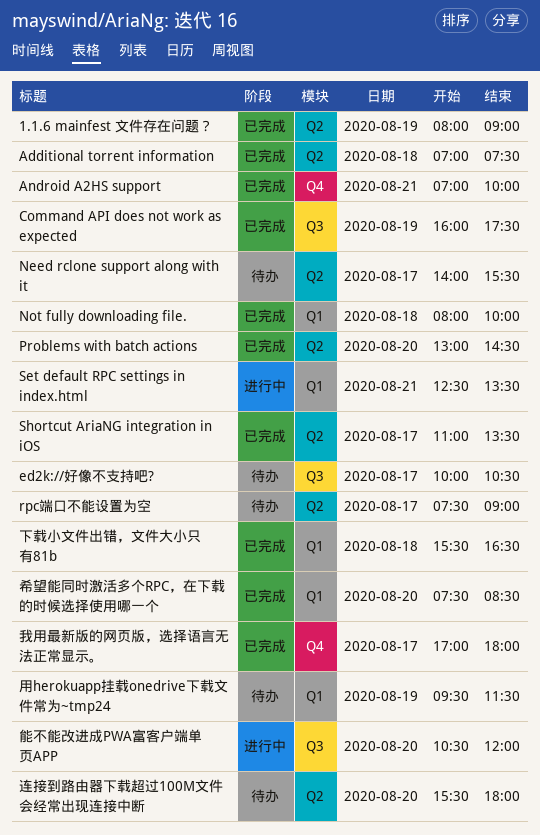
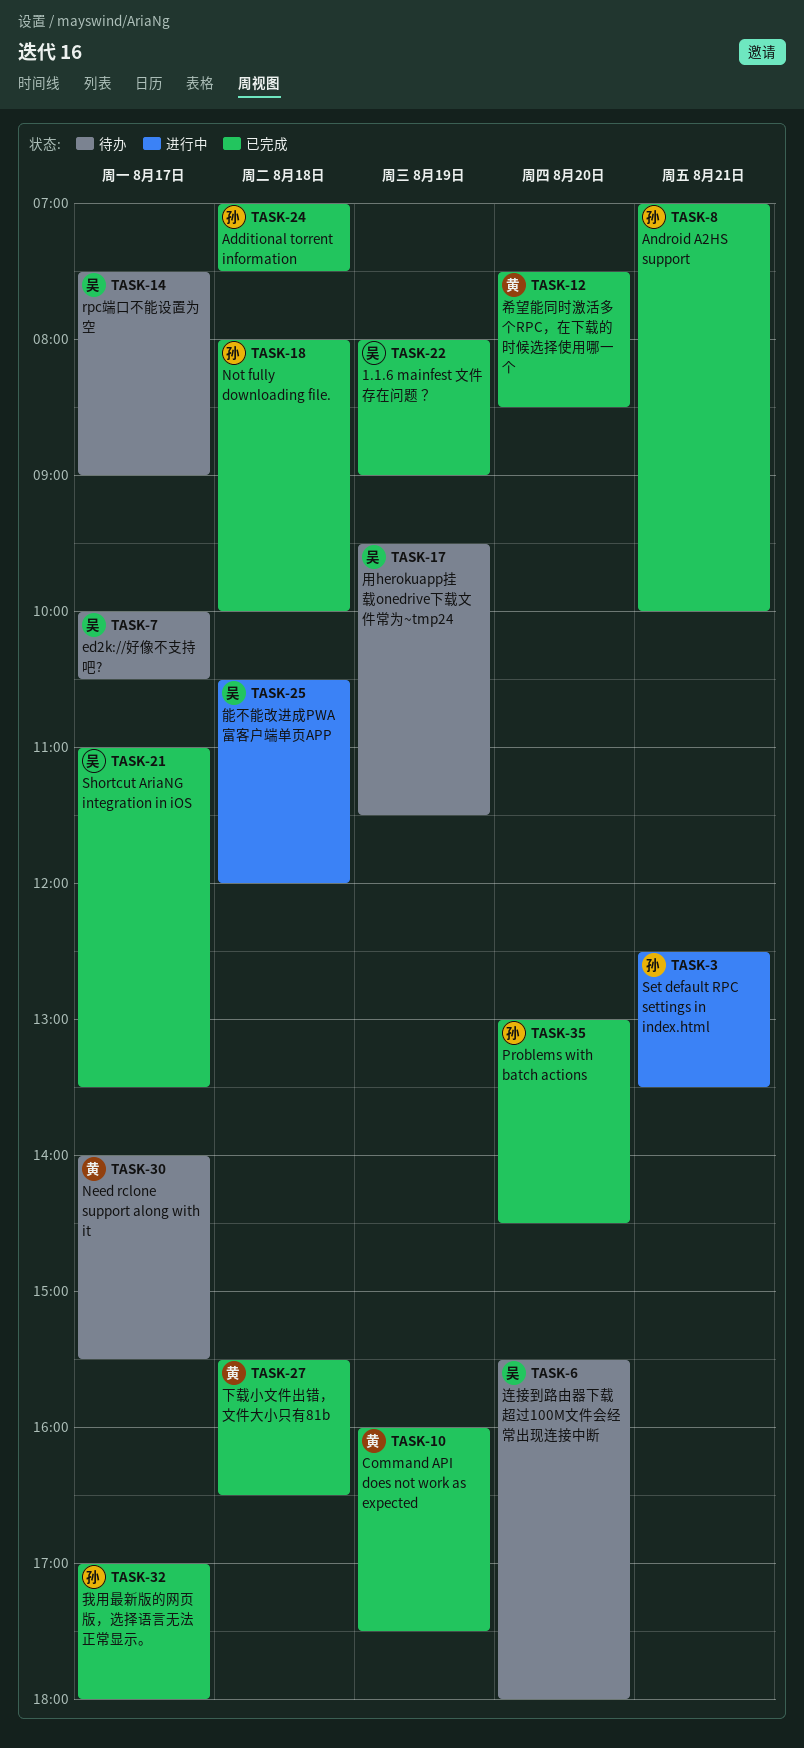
能不能改进成PWA富客户端单页APP, day: Aug 20 -> Aug 18

